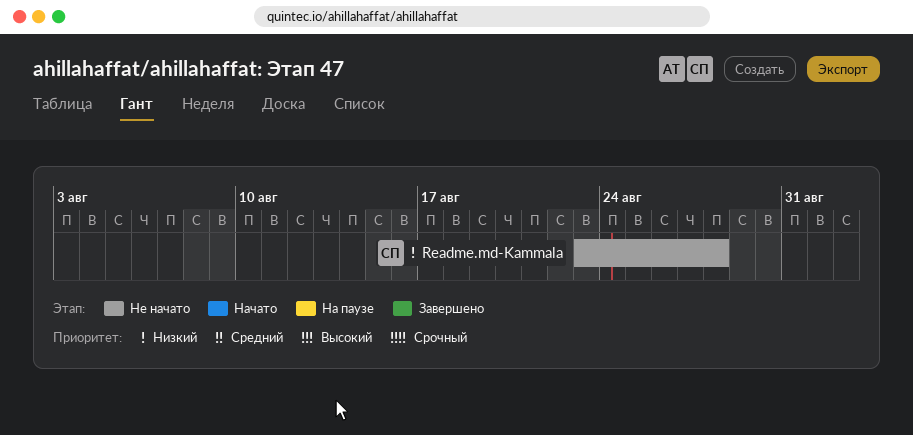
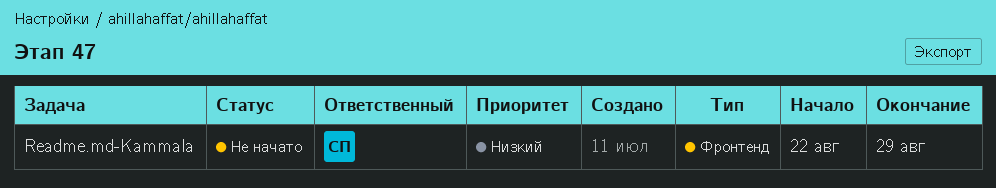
Readme.md-Kammala, start: Aug 23 -> Aug 22
Readme.md-Kammala, due: Aug 28 -> Aug 29

